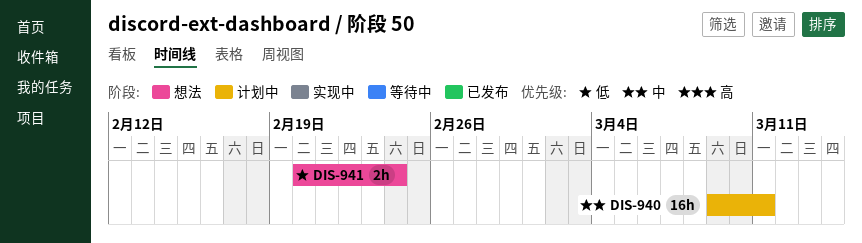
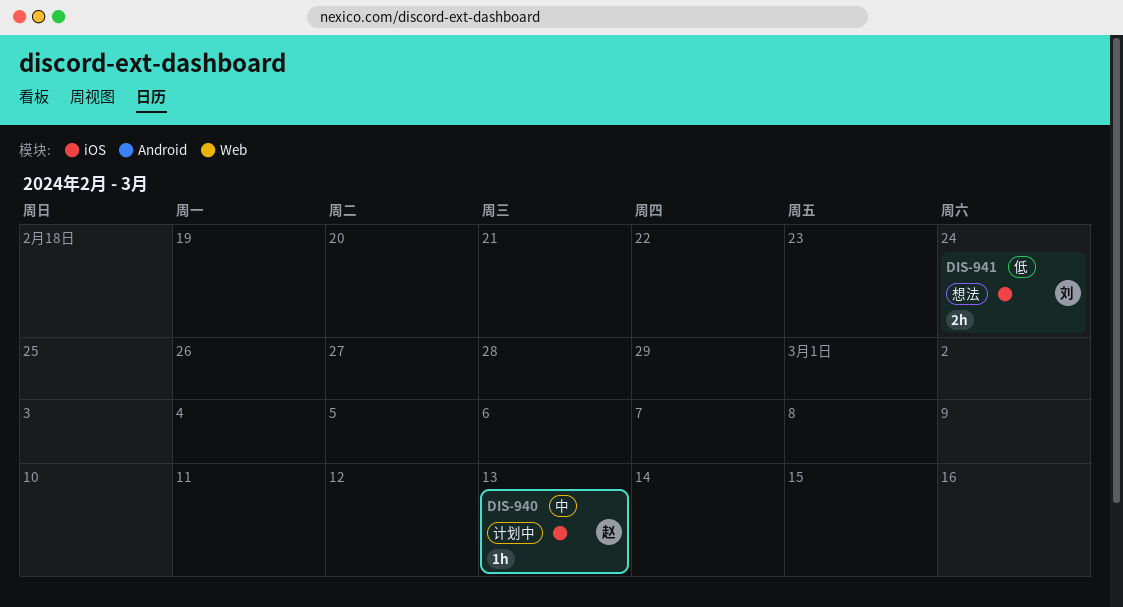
DIS-940, estimate: 16h -> 1h
DIS-940, due: Mar 11 -> Mar 13

